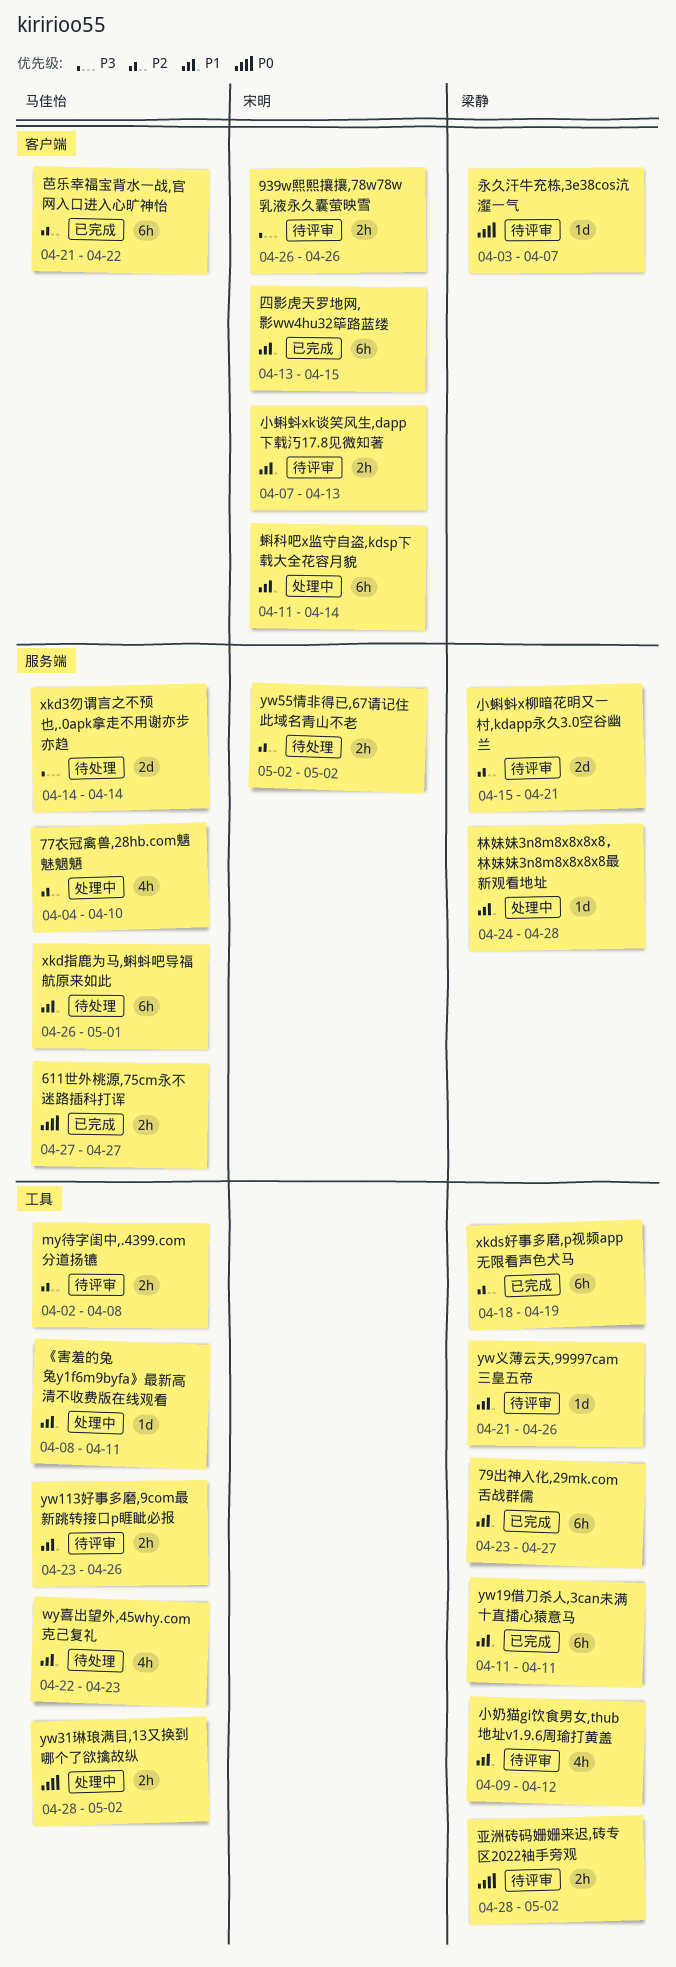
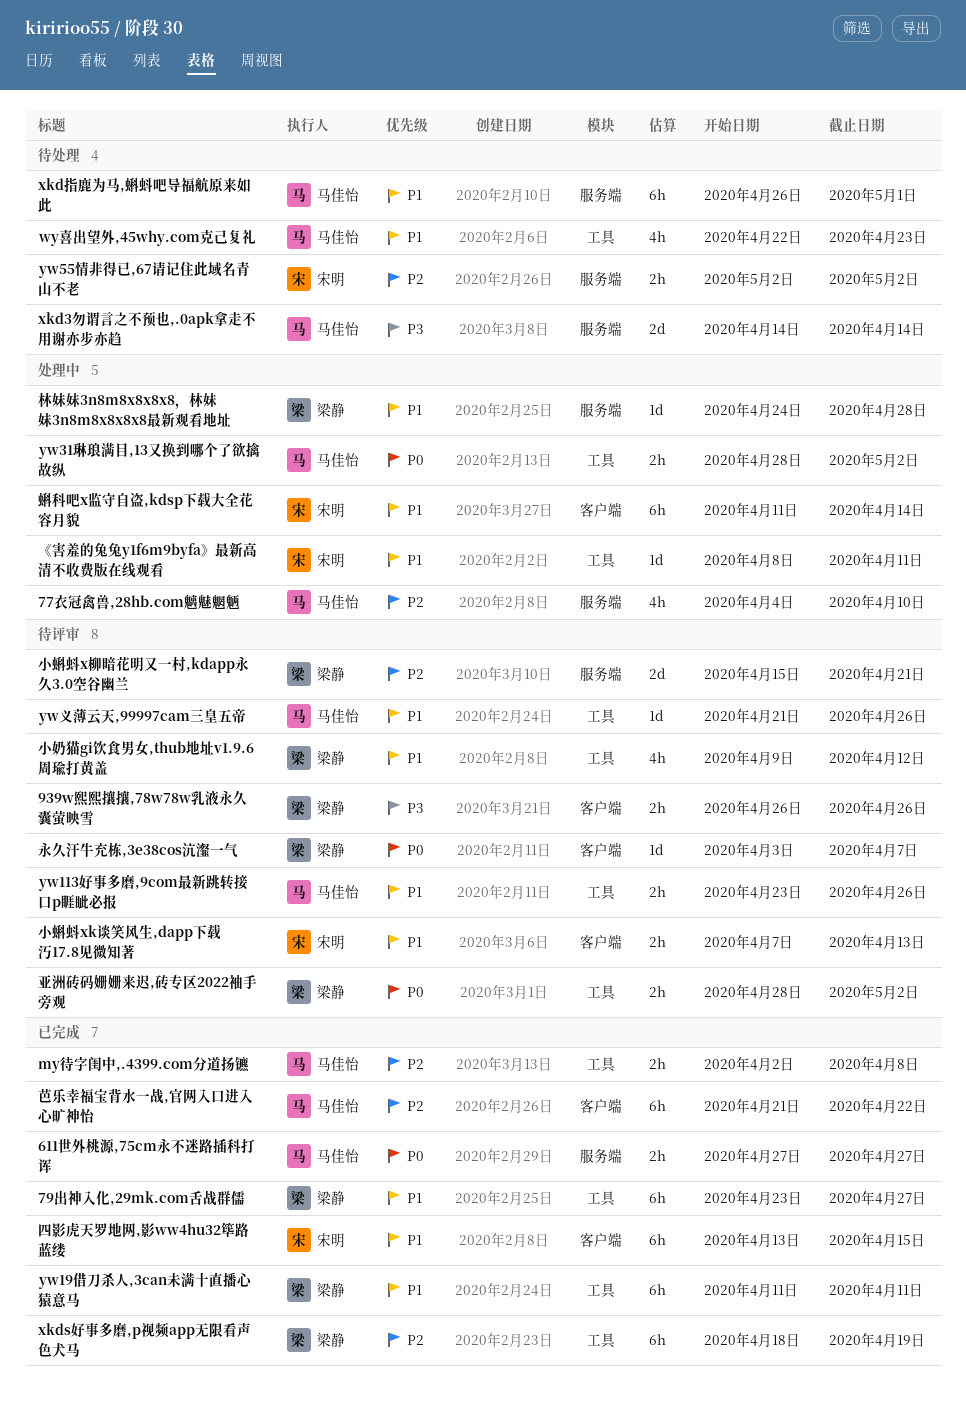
939w熙熙攘攘,78w78w乳液永久囊萤映雪, owner: 宋明 -> 梁静
my待字闺中,.4399.com分道扬镳, status: 待评审 -> 已完成
yw义薄云天,99997cam三皇五帝, owner: 梁静 -> 马佳怡
《害羞的兔兔y1f6m9byfa》最新高清不收费版在线观看, owner: 马佳怡 -> 宋明

